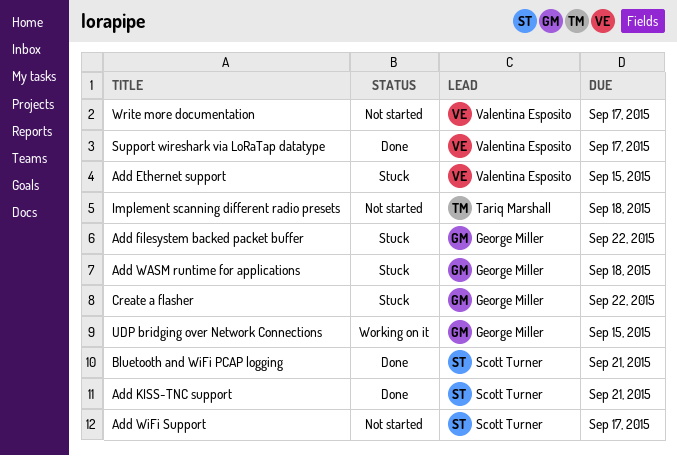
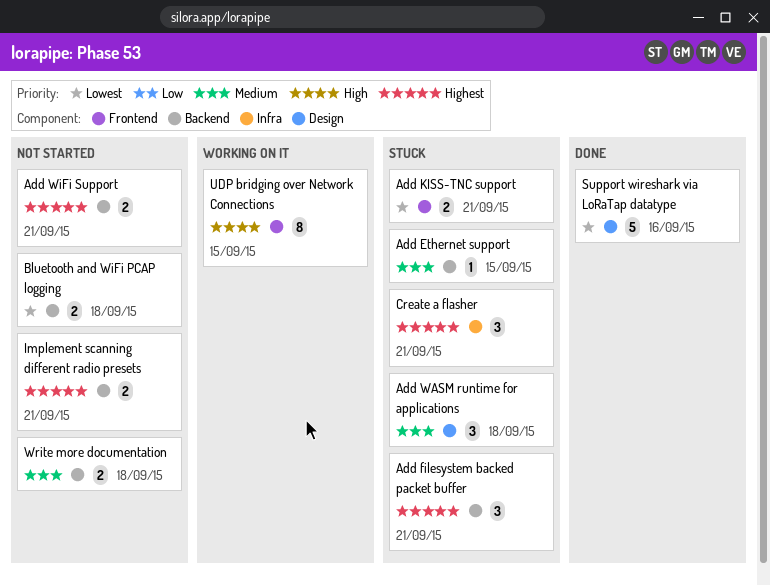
Add filesystem backed packet buffer, due: Sep 22 -> Sep 21
Add KISS-TNC support, status: Done -> Stuck
Add WiFi Support, due: Sep 17 -> Sep 21
Bluetooth and WiFi PCAP logging, status: Done -> Not started
Bluetooth and WiFi PCAP logging, due: Sep 21 -> Sep 18
Create a flasher, due: Sep 22 -> Sep 21
Implement scanning different radio presets, due: Sep 18 -> Sep 21
Support wireshark via LoRaTap datatype, due: Sep 17 -> Sep 16
Write more documentation, due: Sep 17 -> Sep 18

